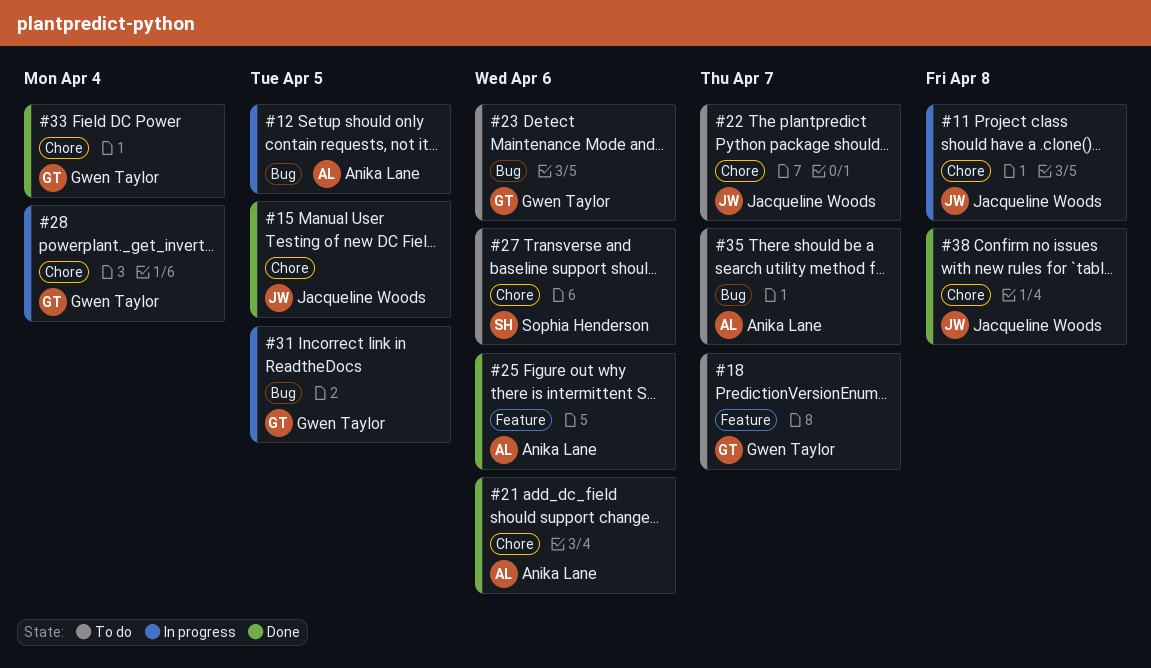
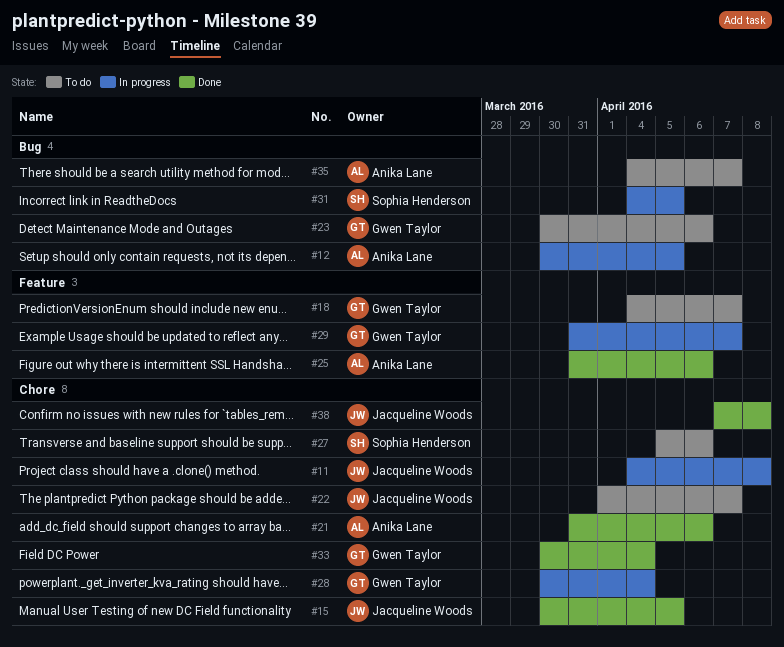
#29: none -> present
#31, owner: Gwen Taylor -> Sophia Henderson

